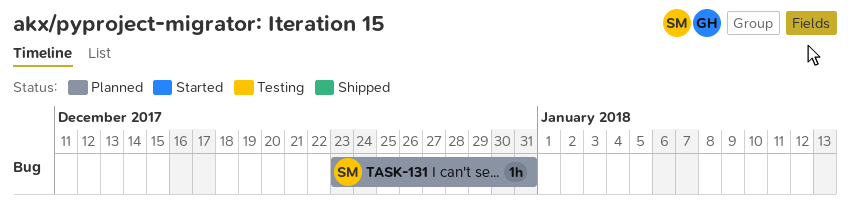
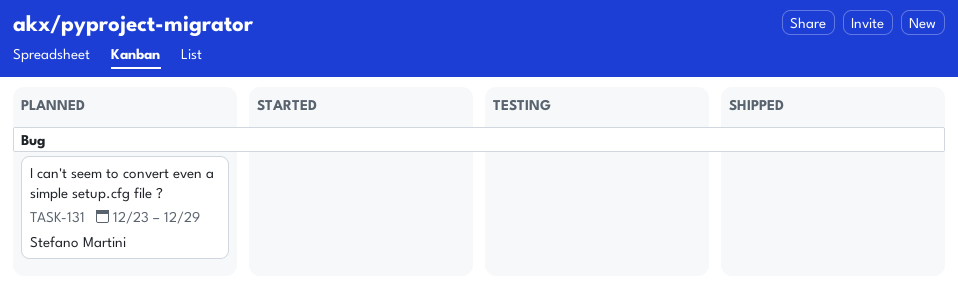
TASK-131, due: Dec 31 -> Dec 29

